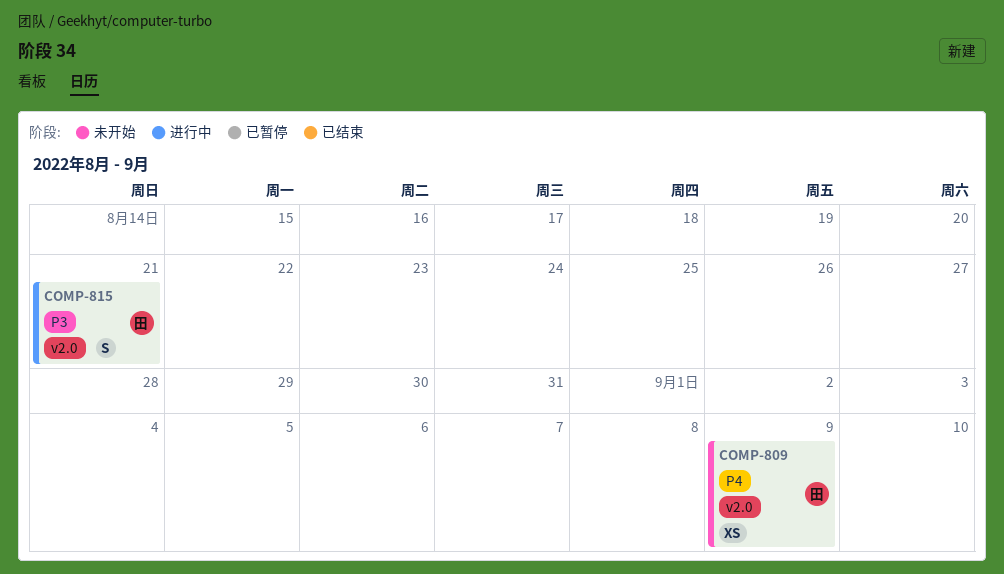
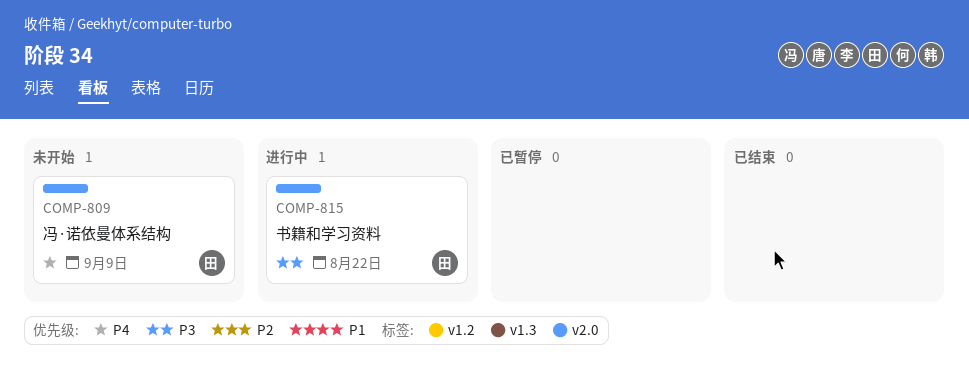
COMP-815, due: Aug 21 -> Aug 22

